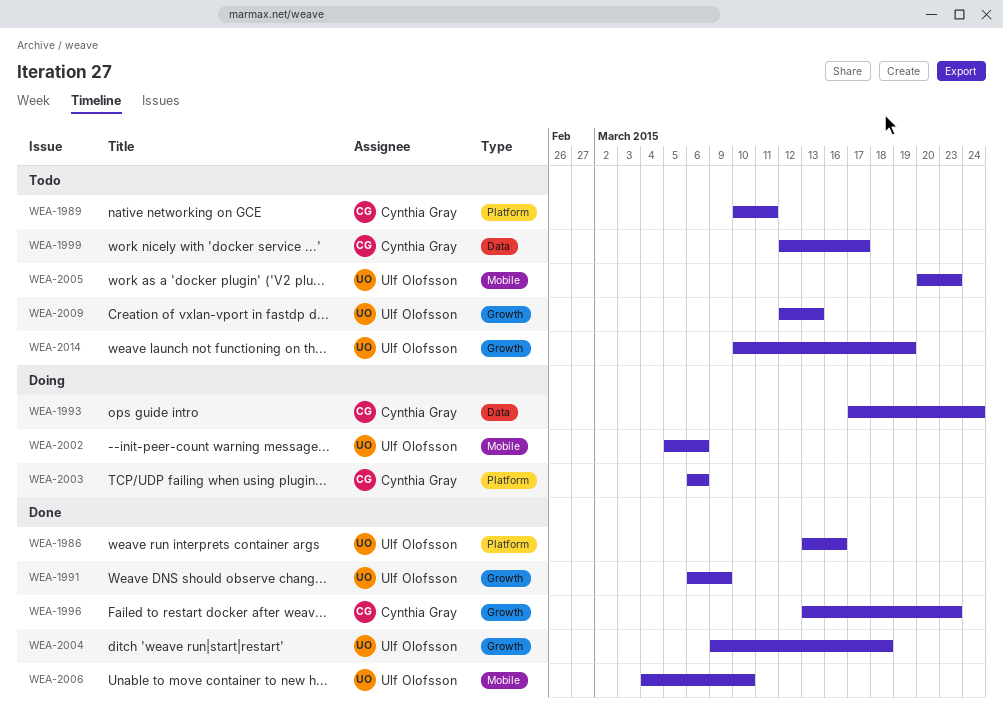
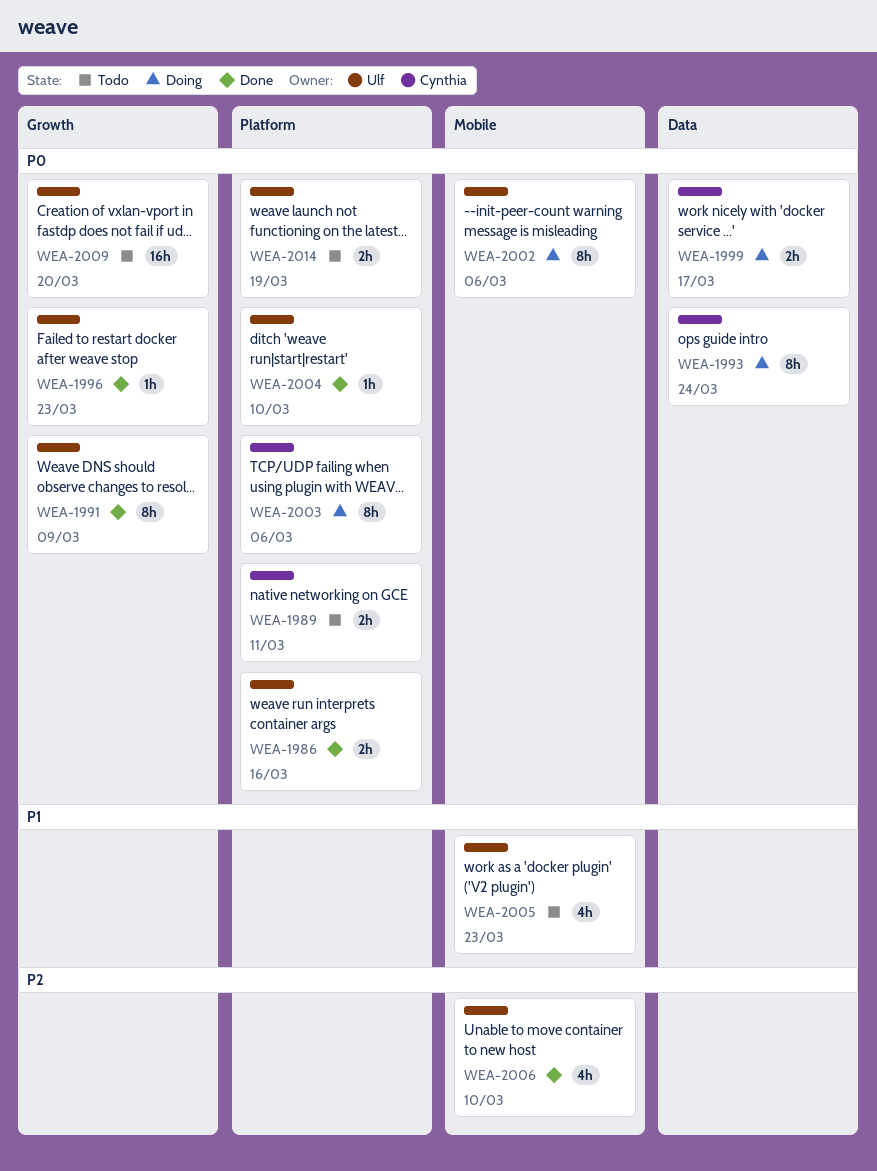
WEA-1996, owner: Cynthia Gray -> Ulf Olofsson
WEA-1999, status: Todo -> Doing
WEA-2004, label: Growth -> Platform
WEA-2004, due: Mar 18 -> Mar 10
WEA-2009, due: Mar 13 -> Mar 20
WEA-2014, label: Growth -> Platform

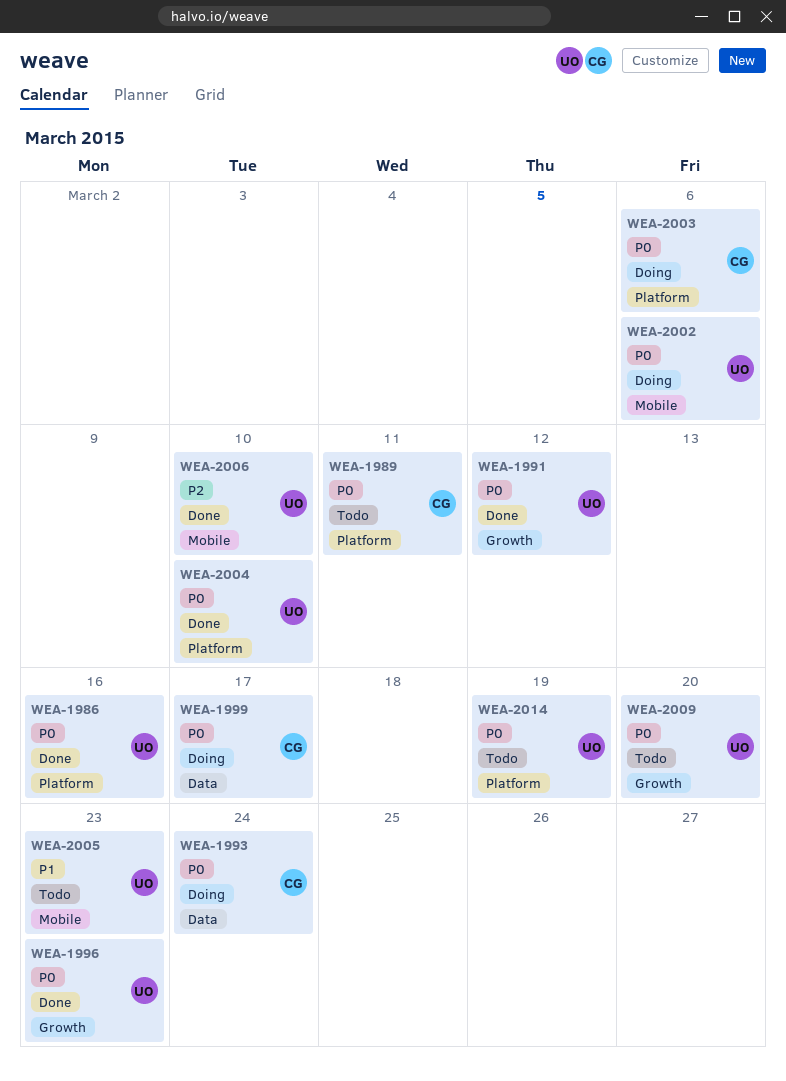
WEA-1991, due: Mar 9 -> Mar 12

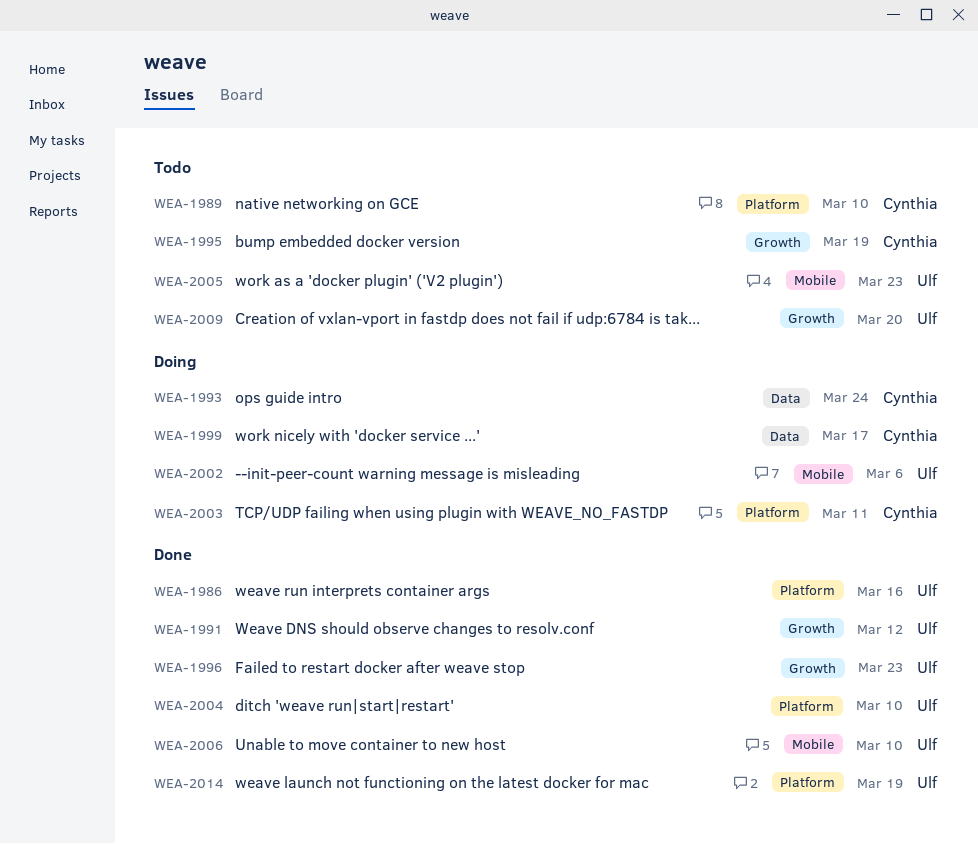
WEA-1989, due: Mar 11 -> Mar 10
WEA-1995: none -> present
WEA-2003, due: Mar 6 -> Mar 11
WEA-2014, status: Todo -> Done

